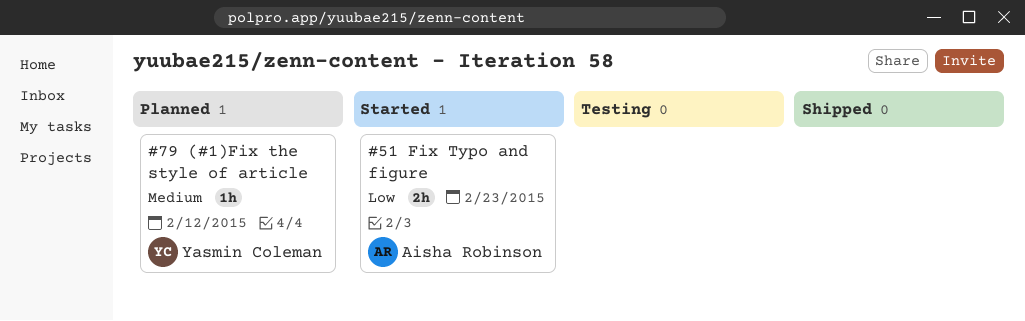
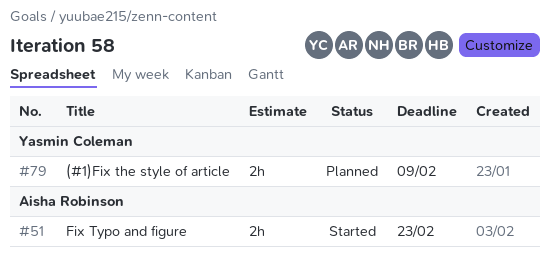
#79, estimate: 1h -> 2h
#79, due: Feb 12 -> Feb 9

